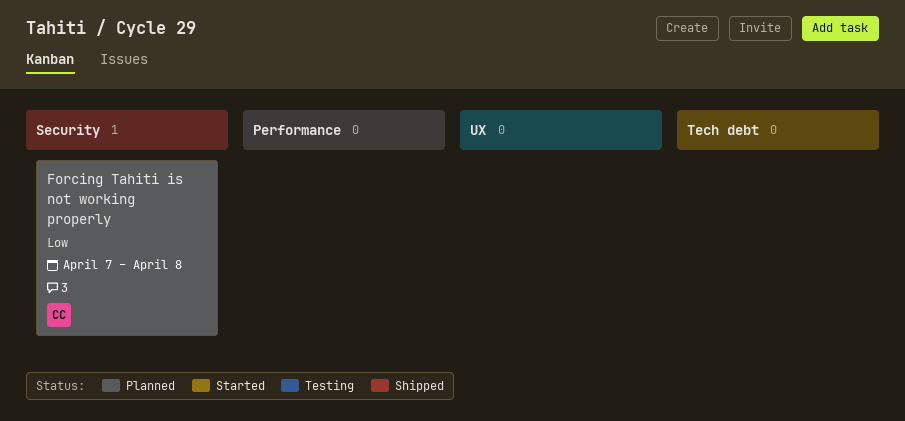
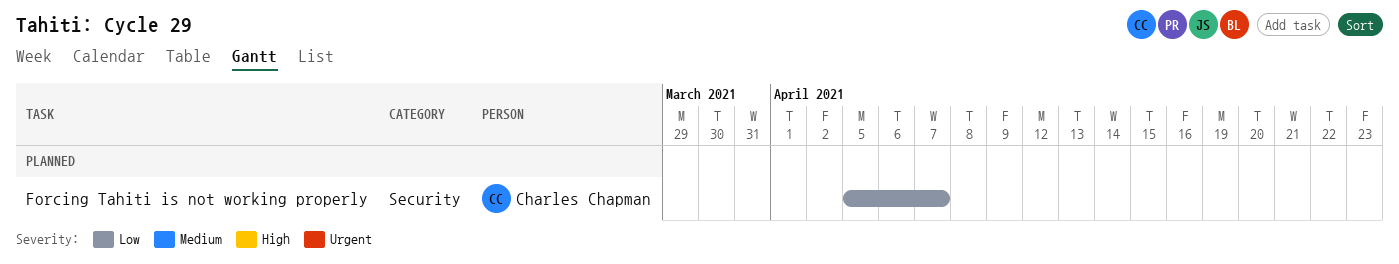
Forcing Tahiti is not working properly, start: Apr 7 -> Apr 5
Forcing Tahiti is not working properly, due: Apr 8 -> Apr 7

